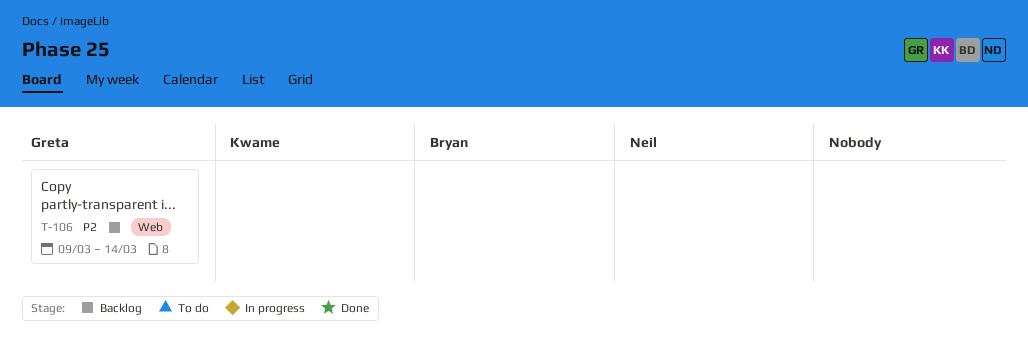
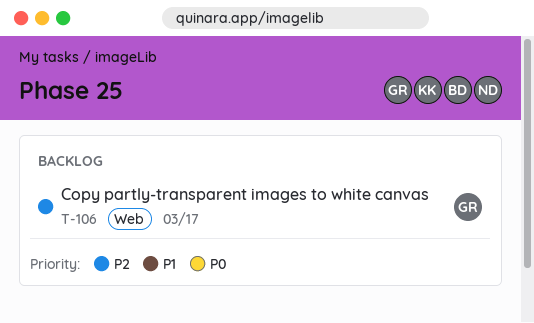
T-106, due: Mar 14 -> Mar 17

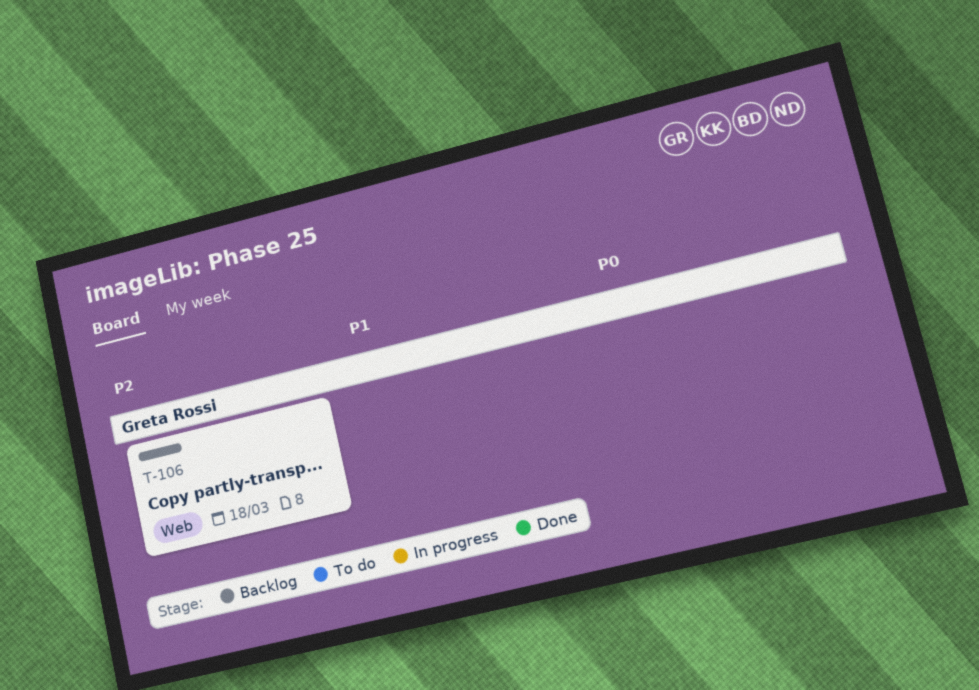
T-106, due: Mar 17 -> Mar 18

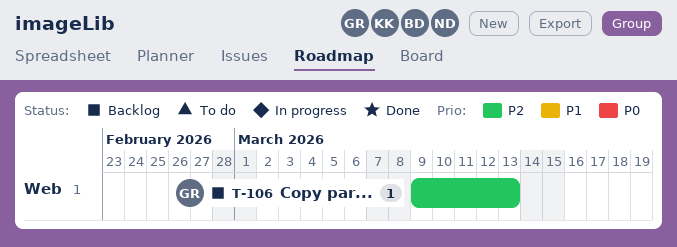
T-106, due: Mar 18 -> Mar 13

